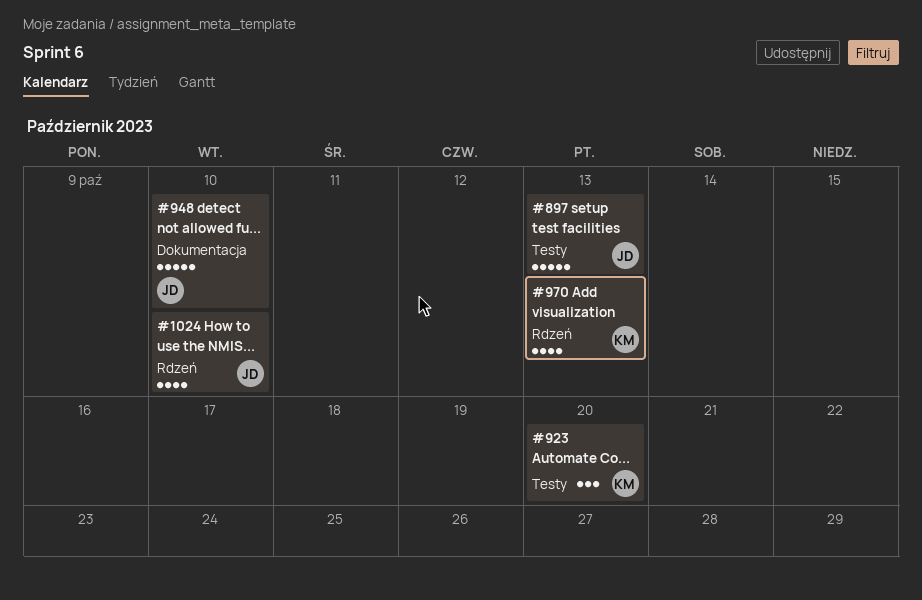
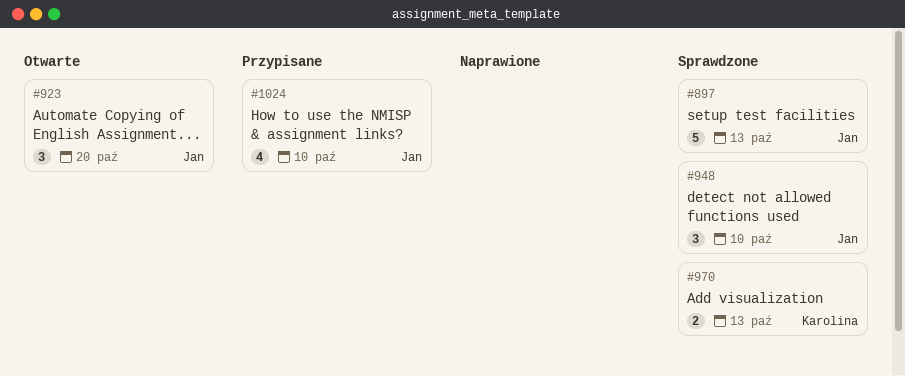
#923, owner: Karolina -> Jan
#948, estimate: 5 -> 3
#970, estimate: 4 -> 2

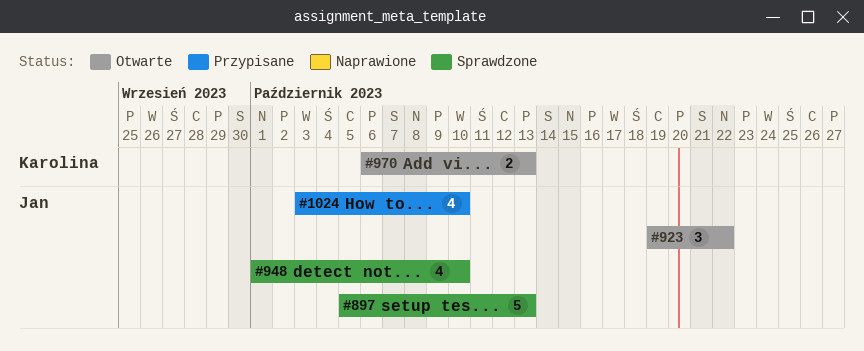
#923, due: Oct 20 -> Oct 22
#948, estimate: 3 -> 4
#970, status: Sprawdzone -> Otwarte

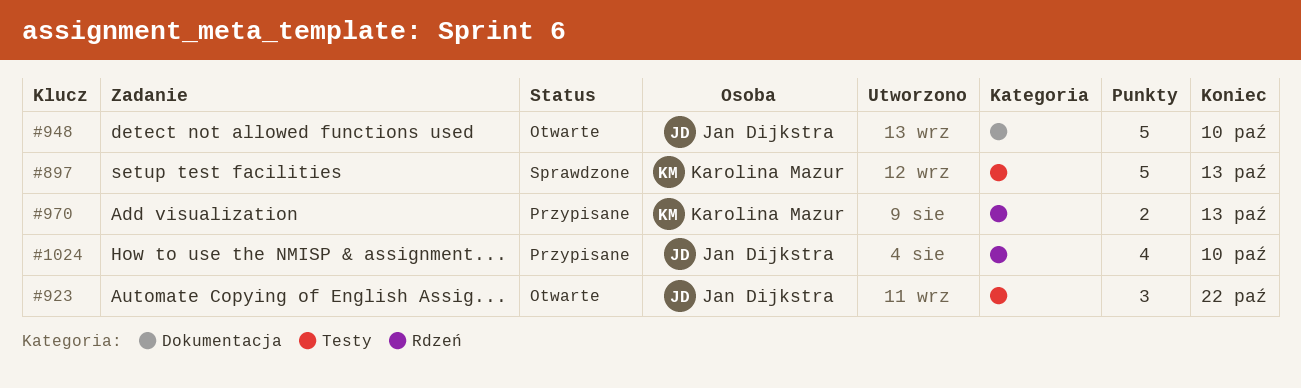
#897, owner: Jan Dijkstra -> Karolina Mazur
#948, status: Sprawdzone -> Otwarte
#948, estimate: 4 -> 5
#970, status: Otwarte -> Przypisane

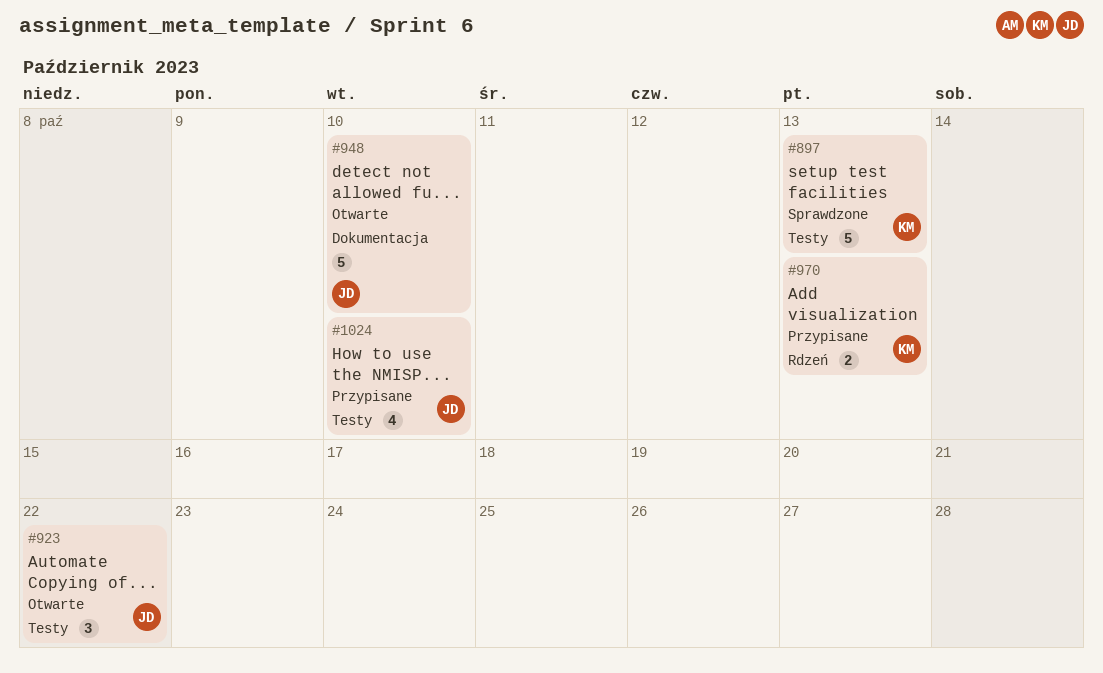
#1024, label: Rdzeń -> Testy

